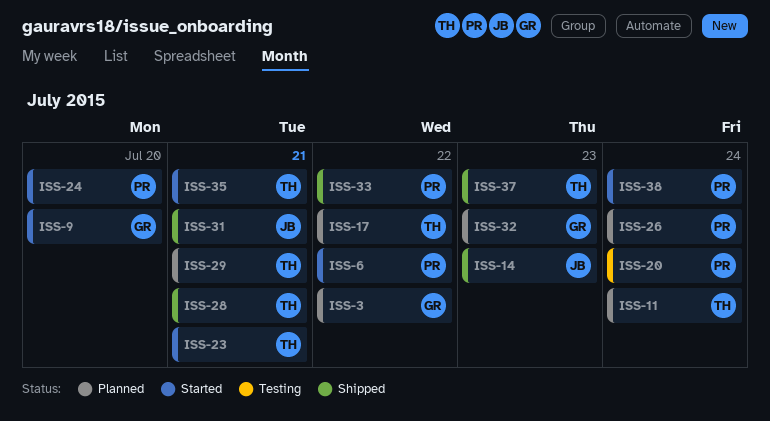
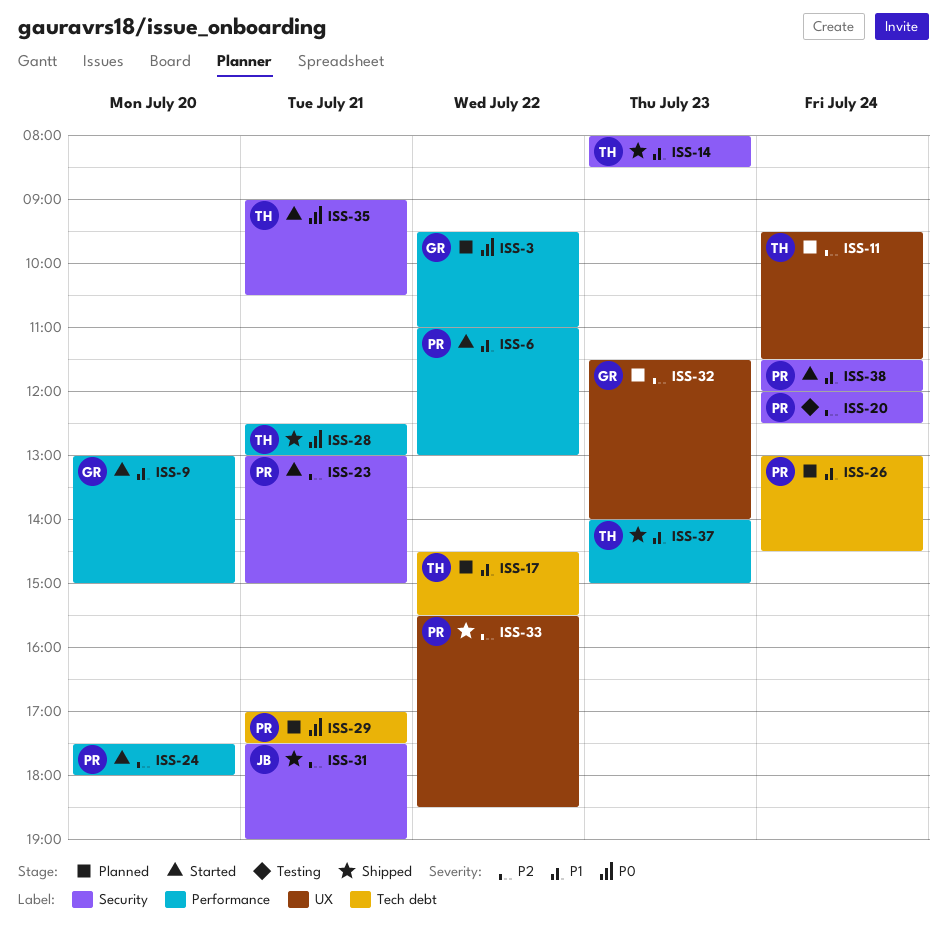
ISS-14, owner: JB -> TH
ISS-23, owner: TH -> PR
ISS-29, owner: TH -> PR

